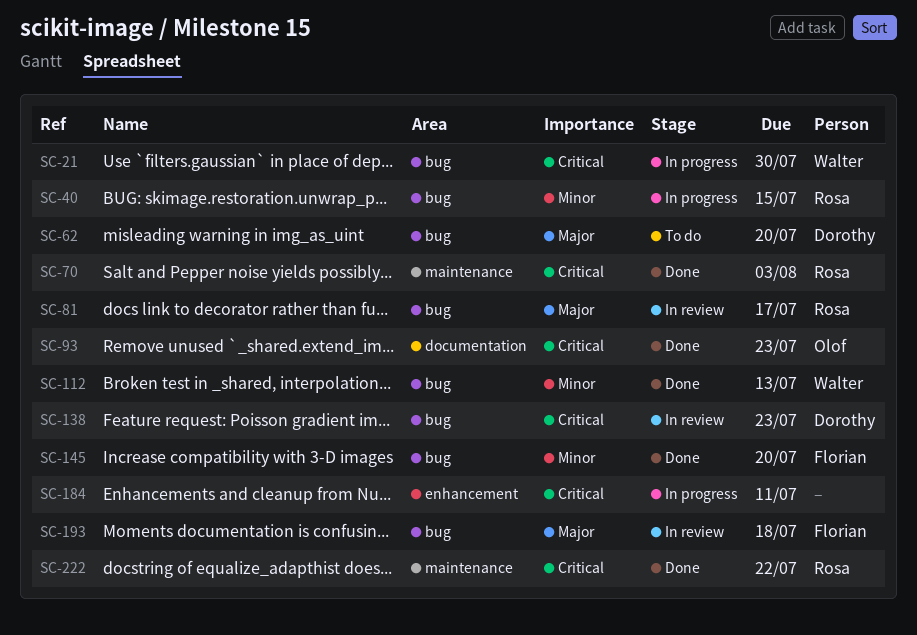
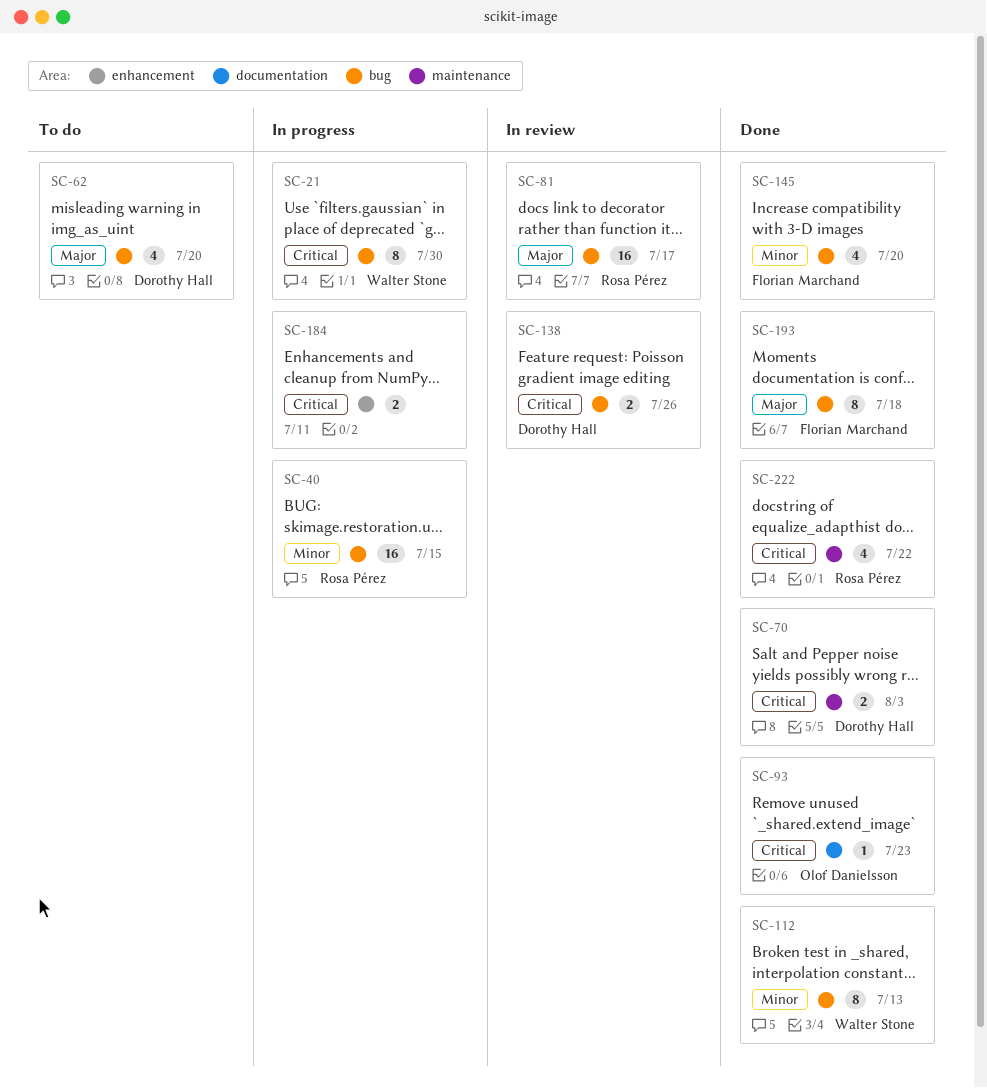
SC-70, owner: Rosa Pérez -> Dorothy Hall
SC-138, due: Jul 23 -> Jul 26
SC-193, status: In review -> Done

